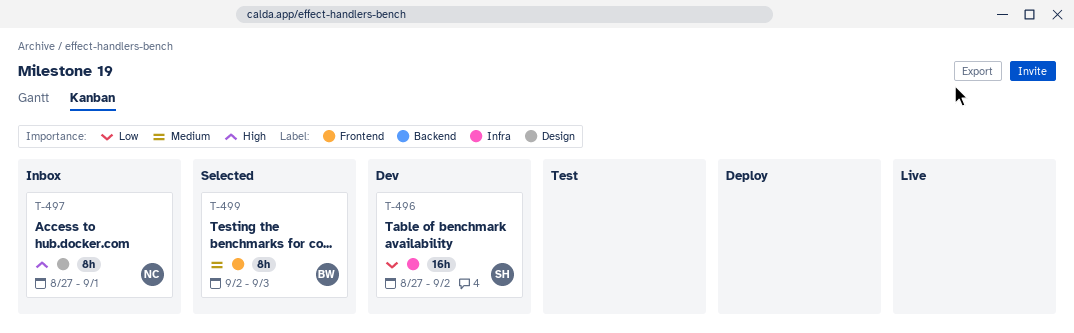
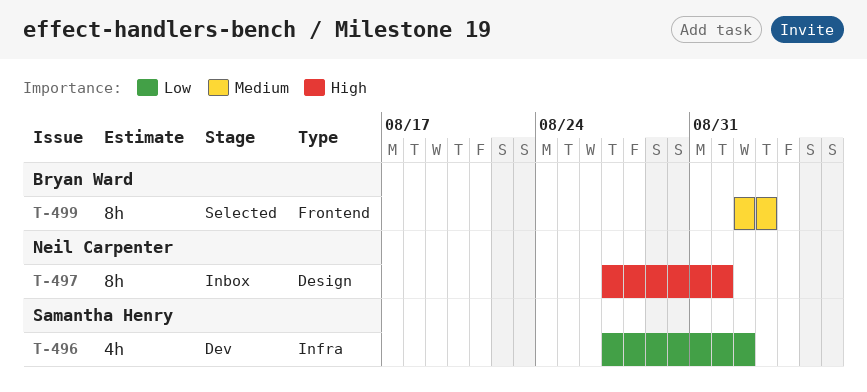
T-496, estimate: 16h -> 4h

